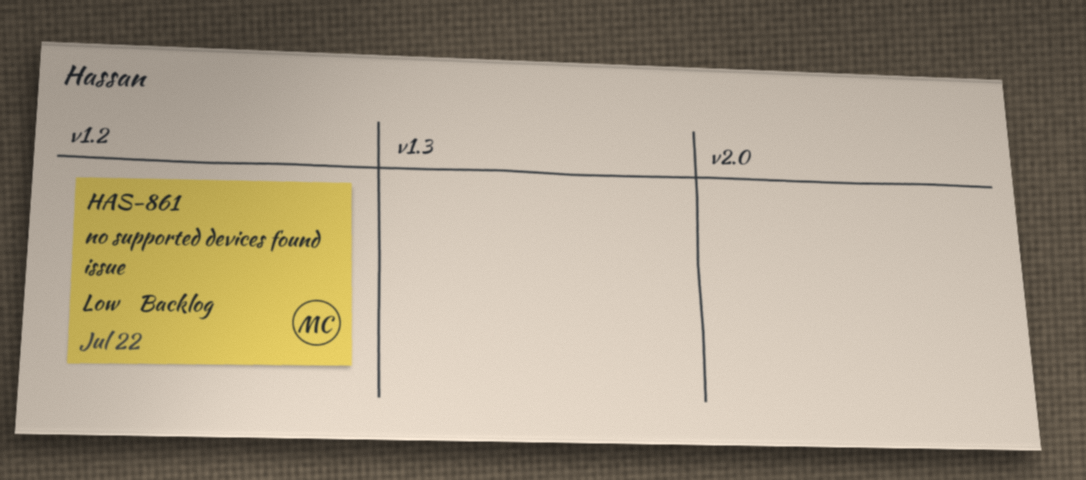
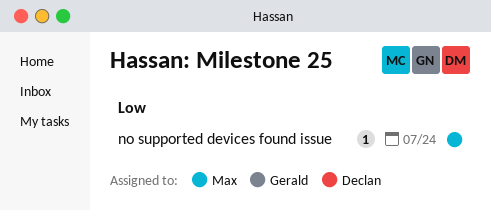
no supported devices found issue, due: Jul 22 -> Jul 24

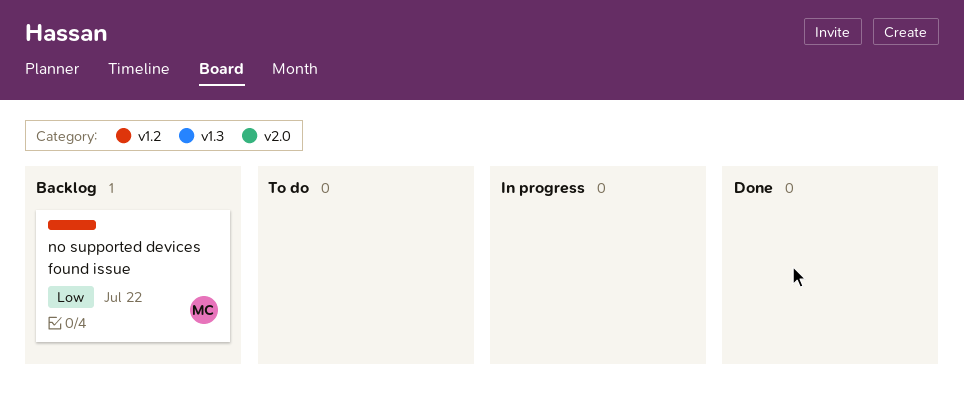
no supported devices found issue, due: Jul 24 -> Jul 22

